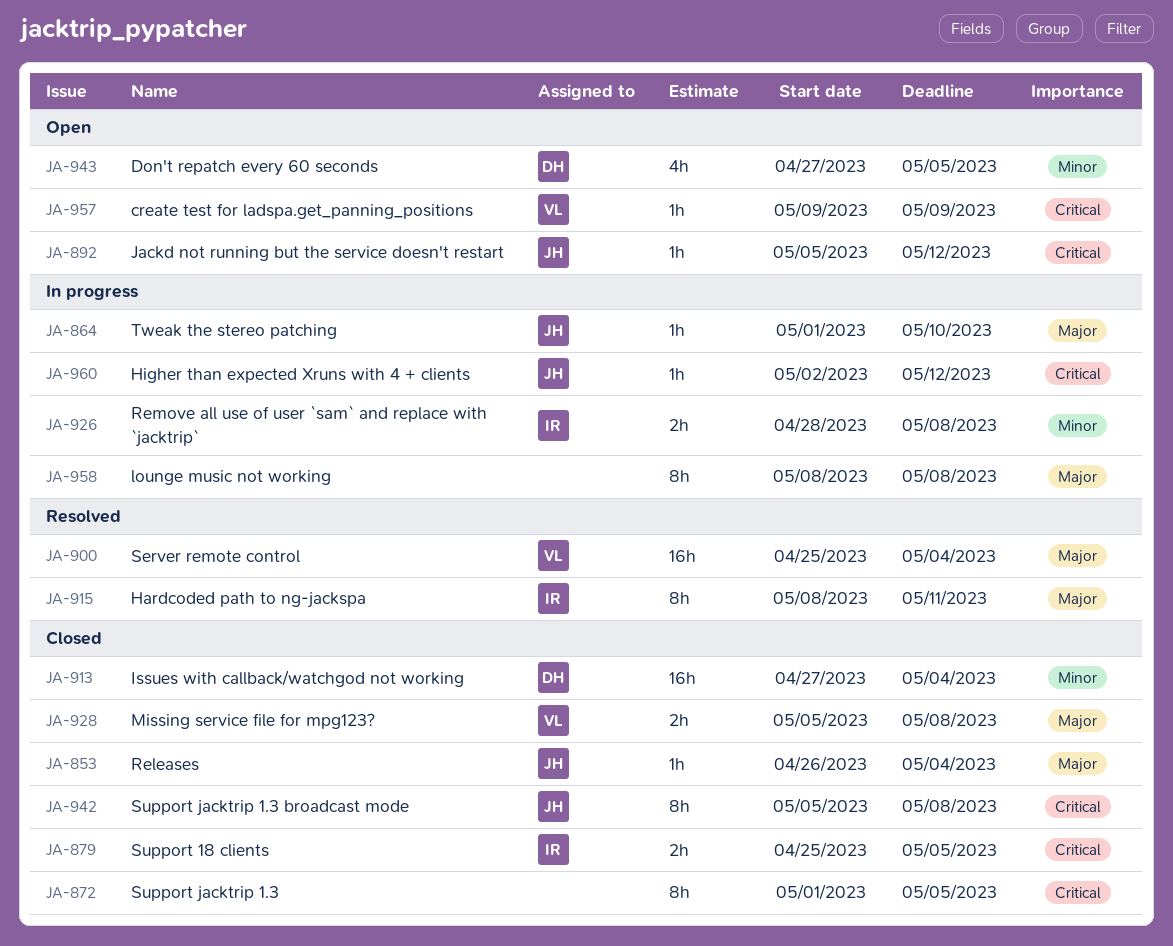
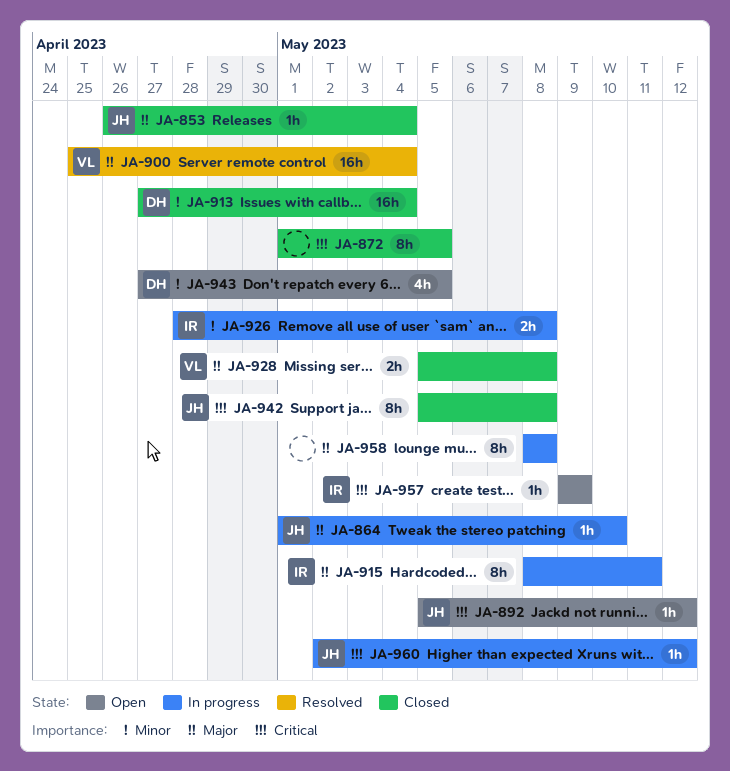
JA-879: present -> none
JA-915, status: Resolved -> In progress
JA-957, owner: VL -> IR

